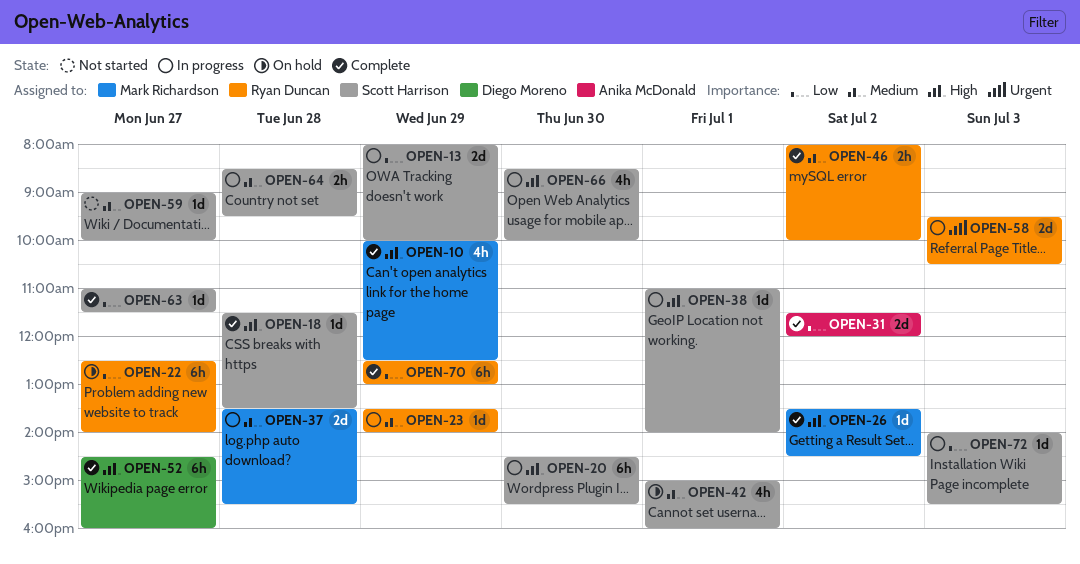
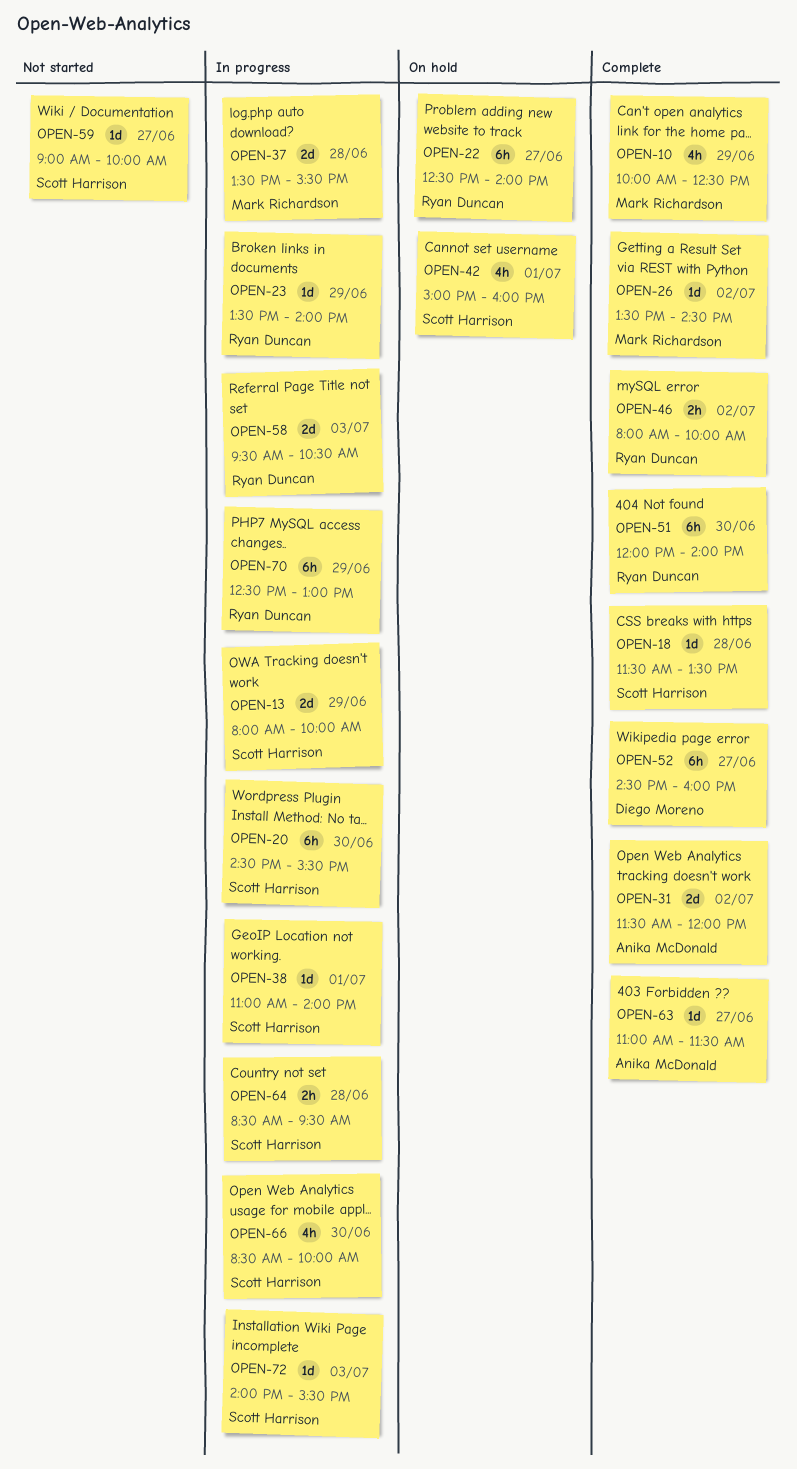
OPEN-51: none -> present
OPEN-63, owner: Scott Harrison -> Anika McDonald
OPEN-70, status: Complete -> In progress

